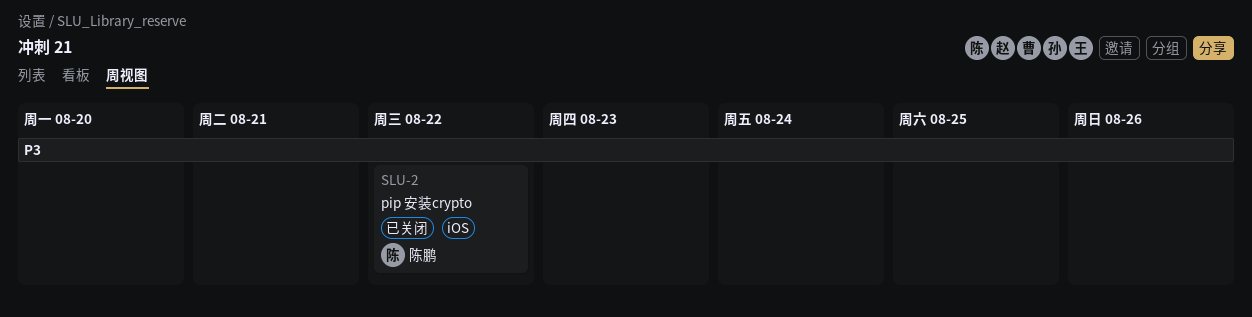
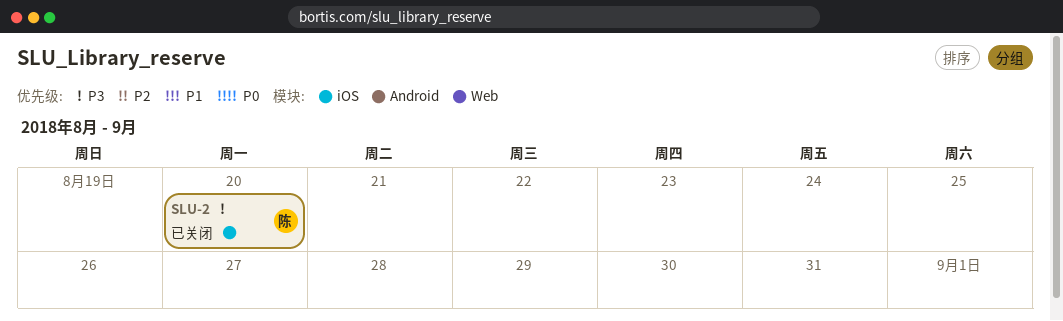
SLU-2, due: Aug 22 -> Aug 20

